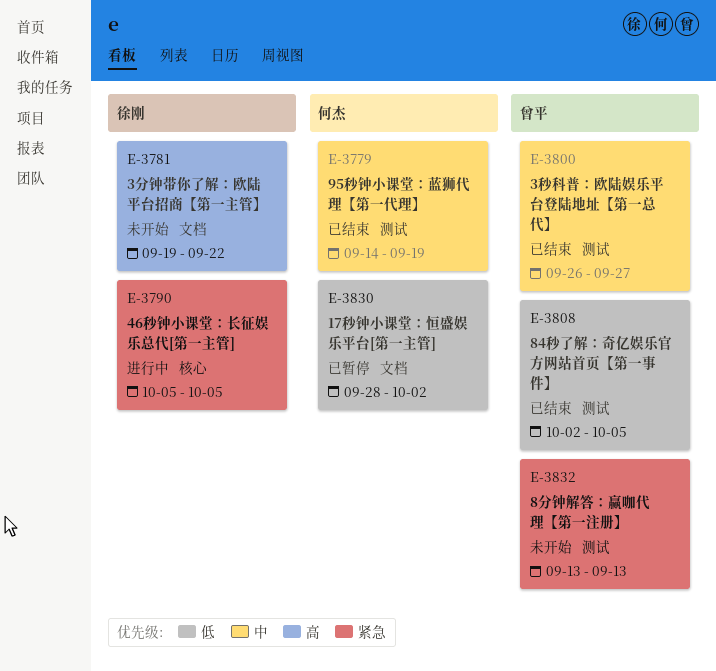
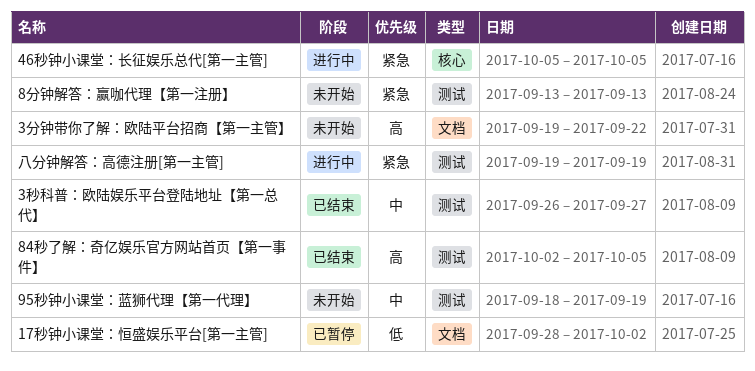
84秒了解：奇亿娱乐官方网站首页【第一事件】, priority: 低 -> 高
95秒钟小课堂：蓝狮代理【第一代理】, status: 已结束 -> 未开始
95秒钟小课堂：蓝狮代理【第一代理】, start: Sep 14 -> Sep 18
八分钟解答：高德注册[第一主管]: none -> present

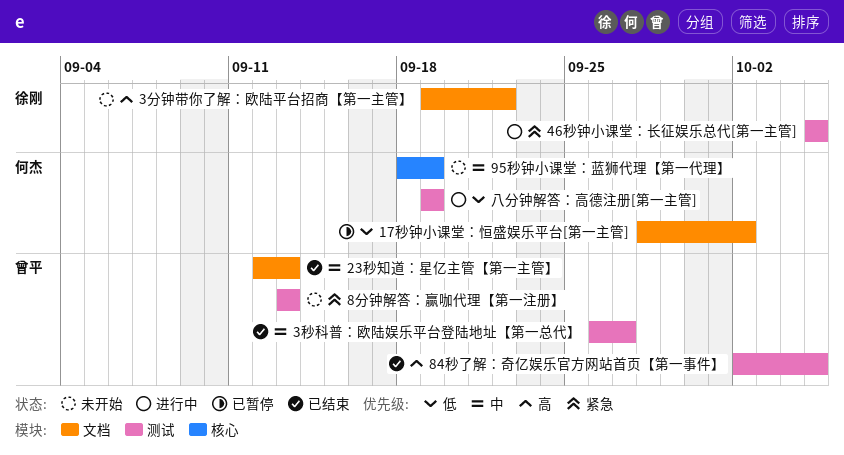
23秒知道：星亿主管【第一主管】: none -> present
46秒钟小课堂：长征娱乐总代[第一主管], label: 核心 -> 测试
95秒钟小课堂：蓝狮代理【第一代理】, label: 测试 -> 核心
八分钟解答：高德注册[第一主管], priority: 紧急 -> 低

